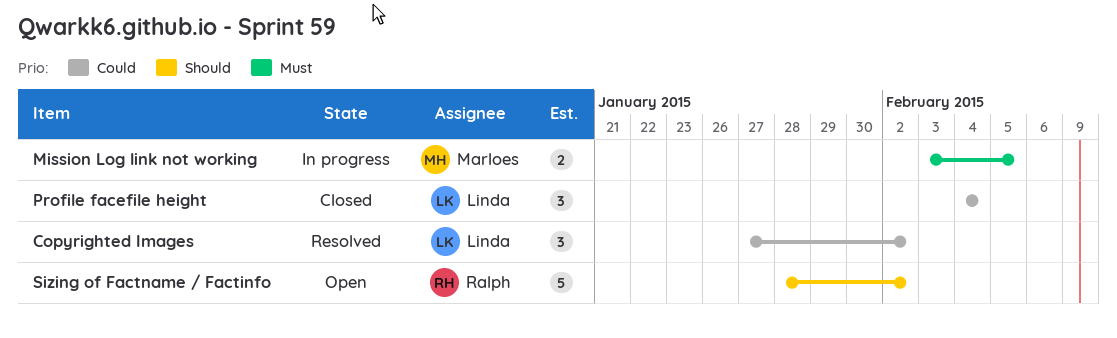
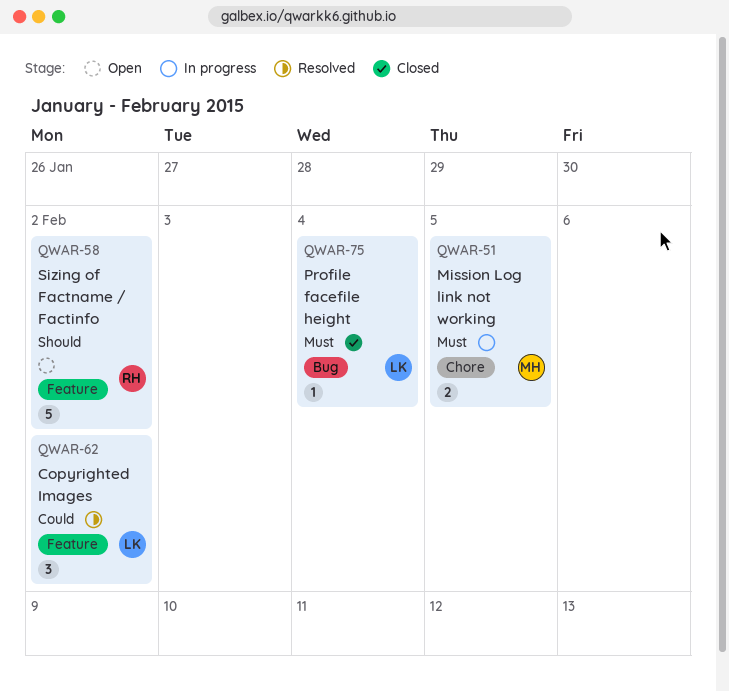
Profile facefile height, priority: Could -> Must
Profile facefile height, estimate: 3 -> 1

